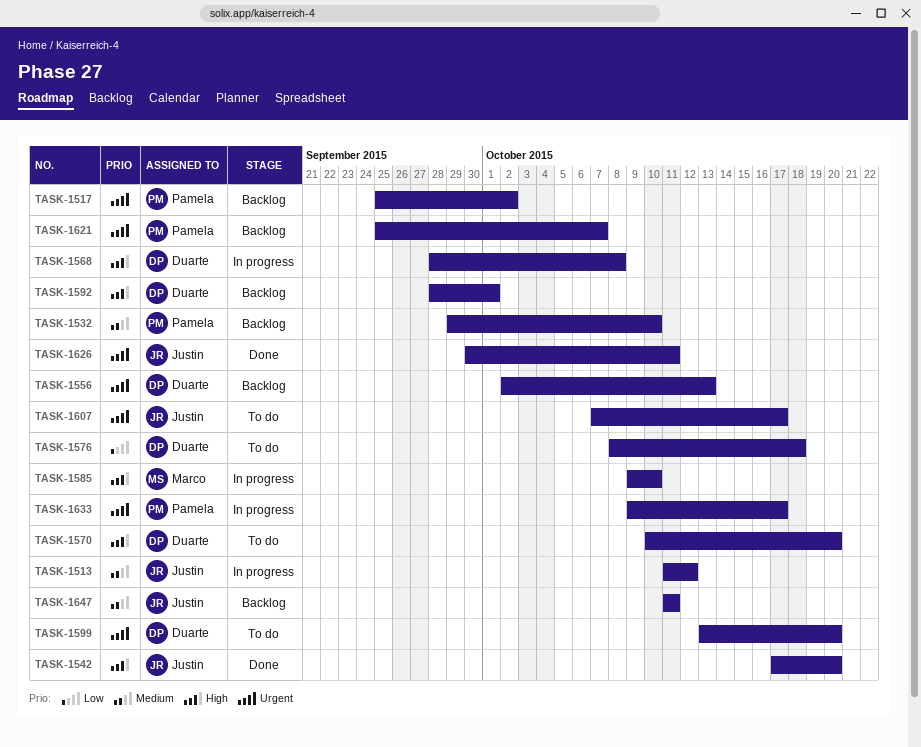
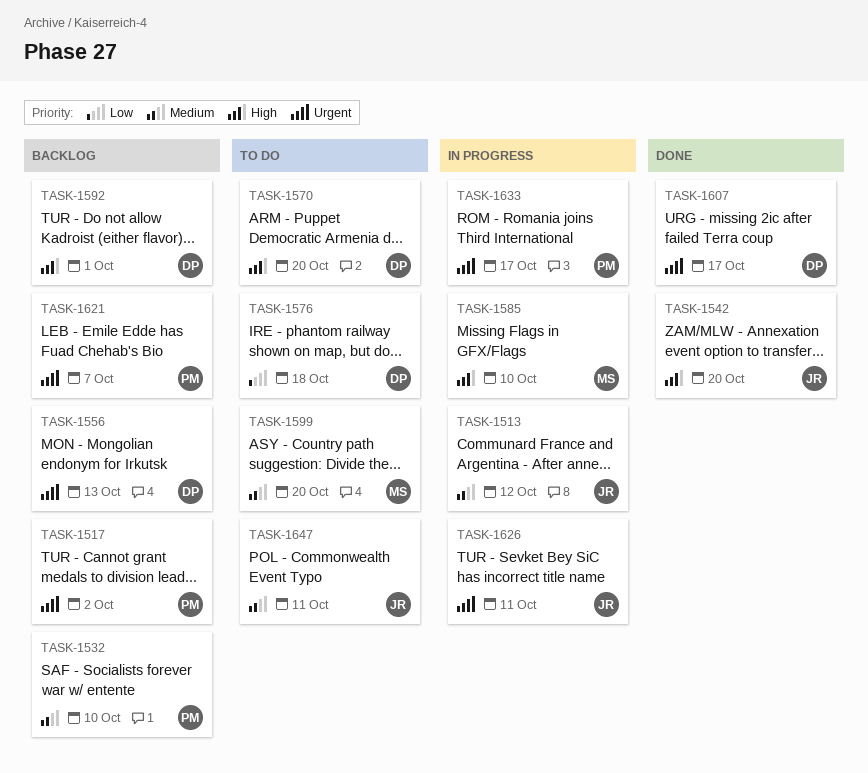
TASK-1568: present -> none
TASK-1599, owner: Duarte -> Marco
TASK-1599, priority: Urgent -> Medium
TASK-1607, status: To do -> Done
TASK-1607, owner: Justin -> Duarte
TASK-1626, status: Done -> In progress
TASK-1647, status: Backlog -> To do

